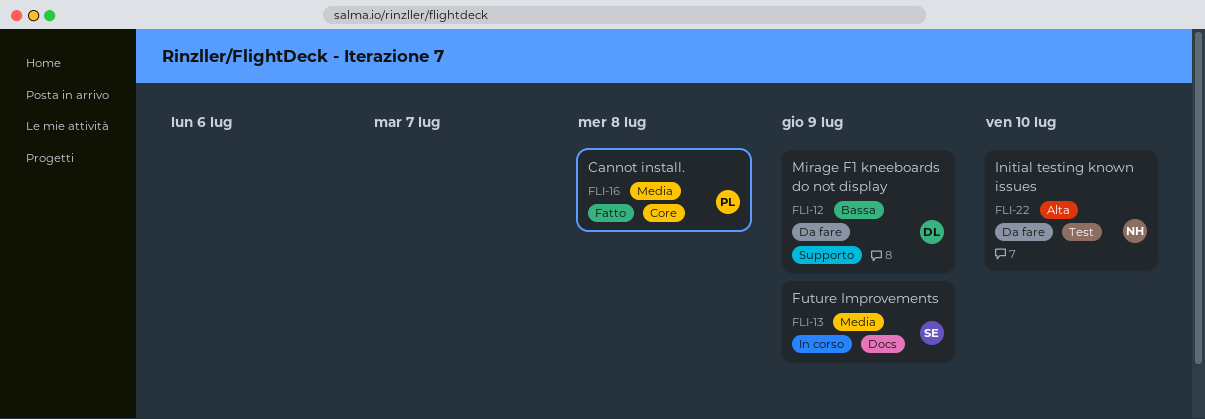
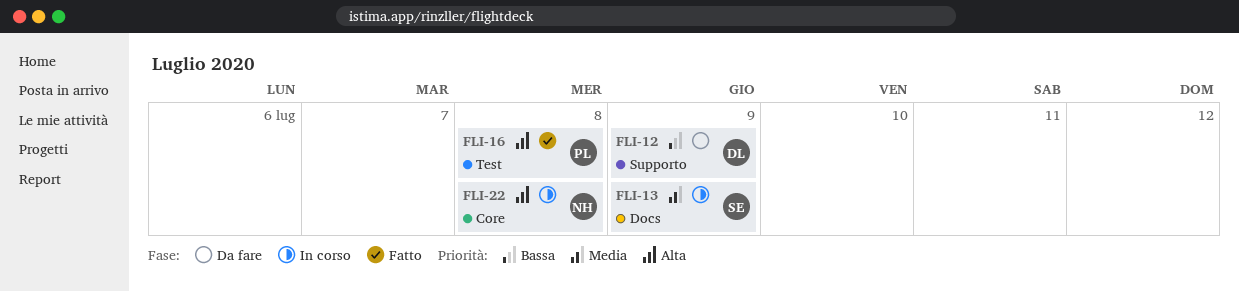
FLI-16, priority: Media -> Alta
FLI-16, label: Core -> Test
FLI-22, status: Da fare -> In corso
FLI-22, label: Test -> Core
FLI-22, due: Jul 10 -> Jul 8

